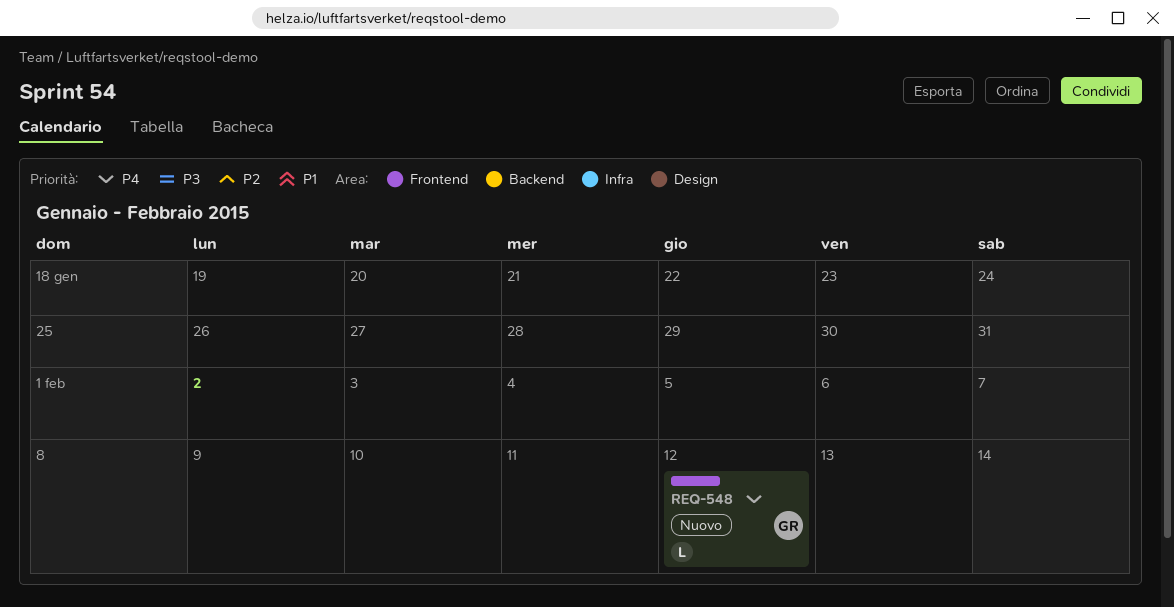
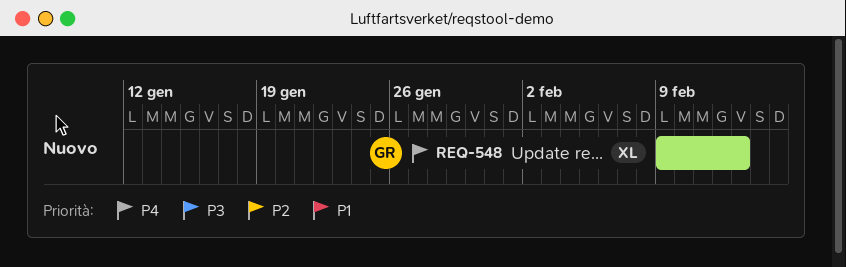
REQ-548, estimate: L -> XL
REQ-548, due: Feb 12 -> Feb 13

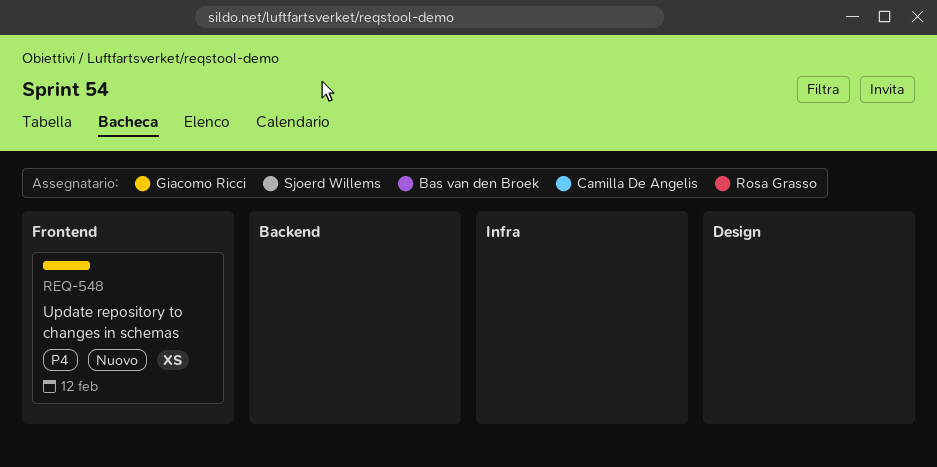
REQ-548, estimate: XL -> XS
REQ-548, due: Feb 13 -> Feb 12

